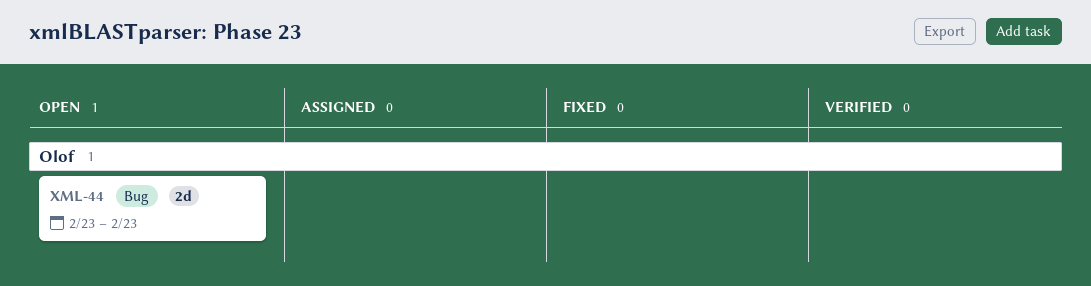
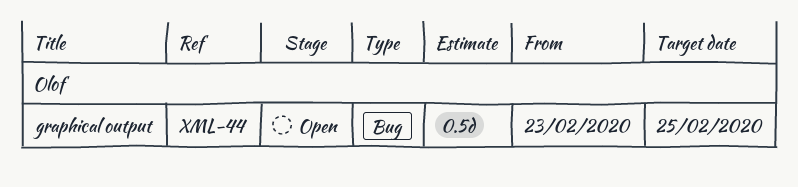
XML-44, estimate: 2d -> 0.5d
XML-44, due: Feb 23 -> Feb 25

